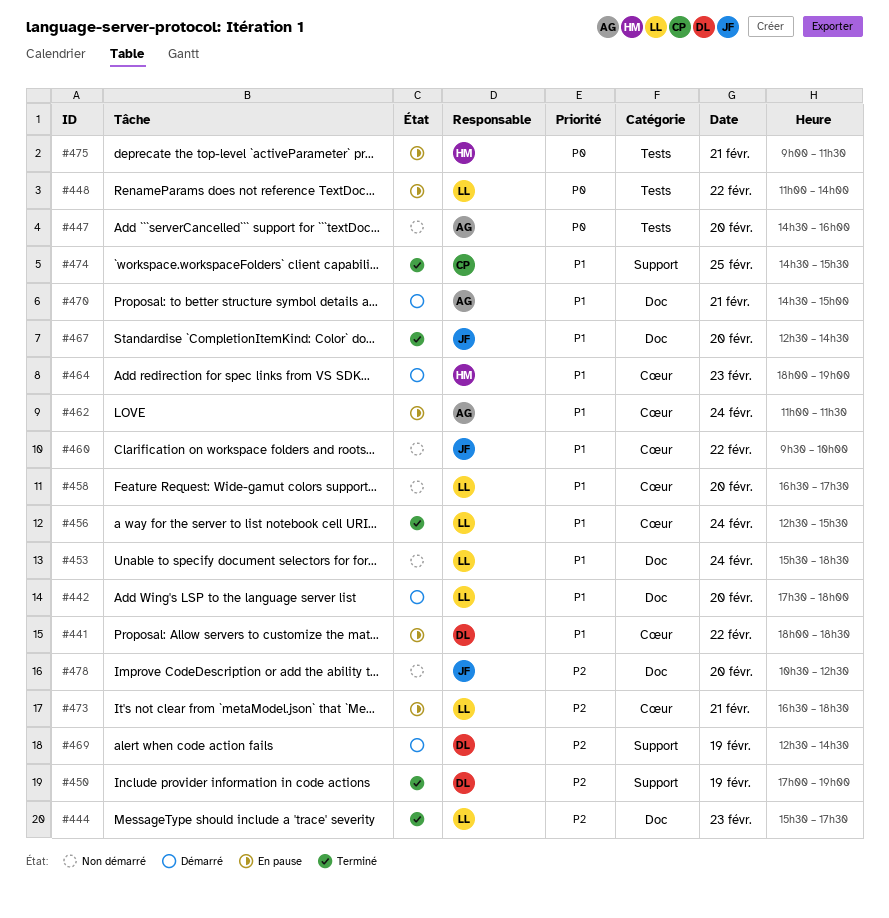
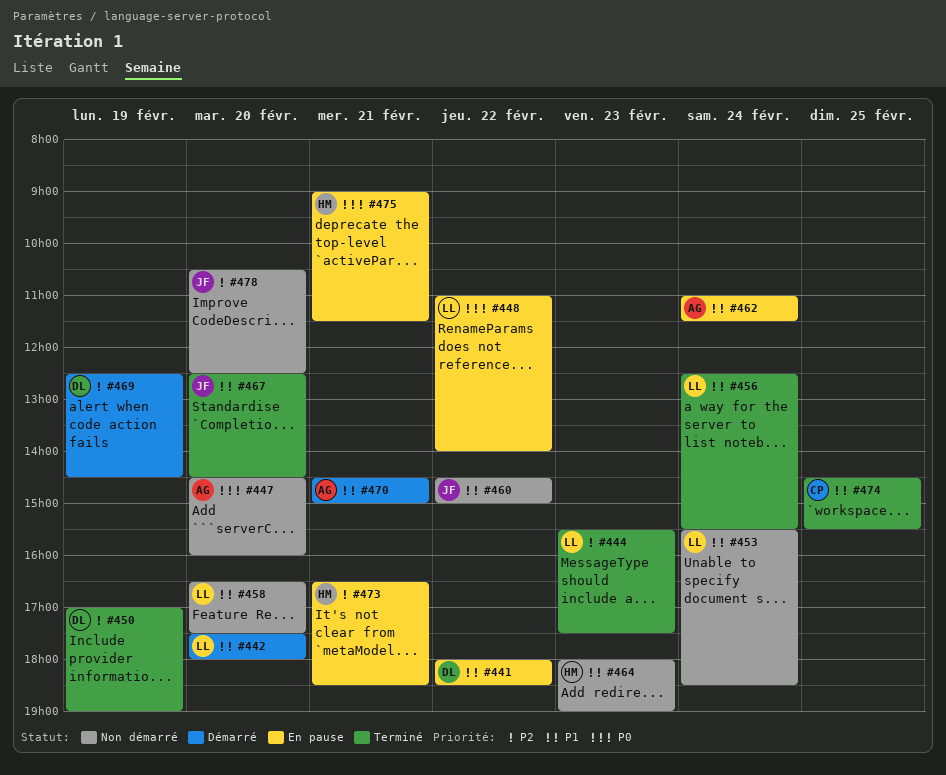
#460, begins: 09:30 -> 14:30
#460, ends: 10:00 -> 15:00
#464, status: Démarré -> Non démarré
#473, owner: LL -> HM

